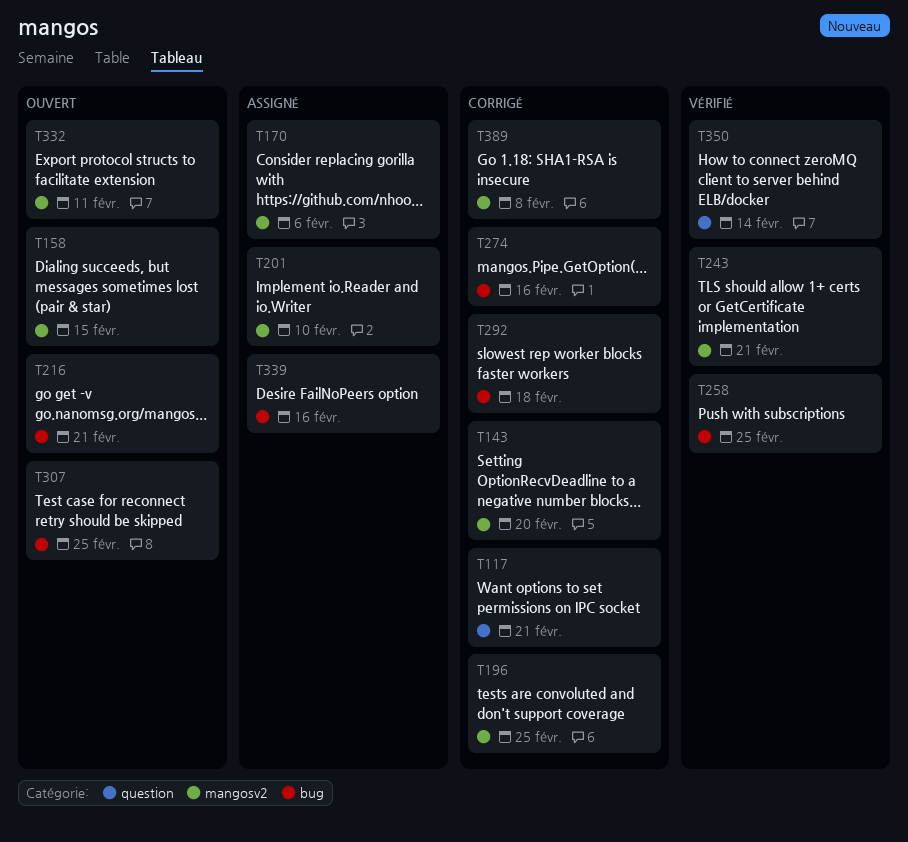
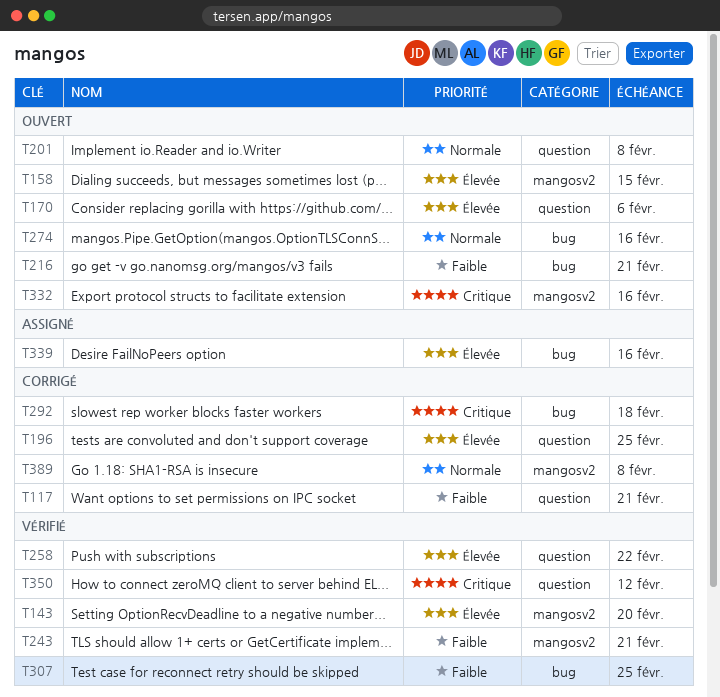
T143, status: Corrigé -> Vérifié
T170, status: Assigné -> Ouvert
T170, label: mangosv2 -> question
T196, label: mangosv2 -> question
T201, status: Assigné -> Ouvert
T201, label: mangosv2 -> question
T201, due: Feb 10 -> Feb 8
T258, label: bug -> question
T258, due: Feb 25 -> Feb 22
T274, status: Corrigé -> Ouvert
T307, status: Ouvert -> Vérifié
T332, due: Feb 11 -> Feb 16
T350, due: Feb 14 -> Feb 12

